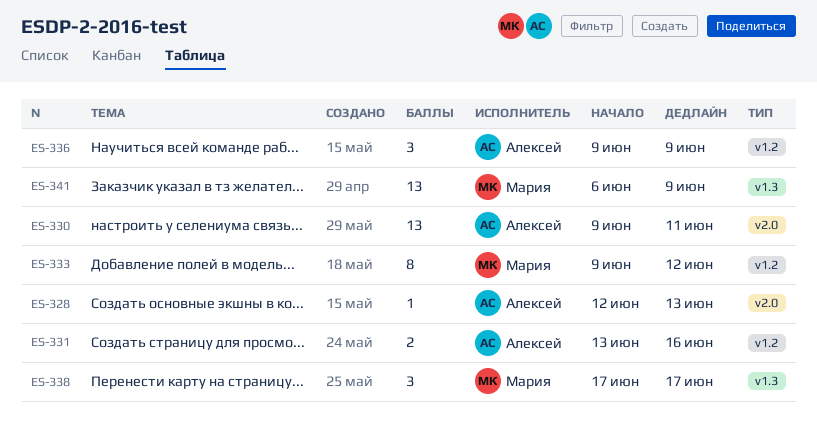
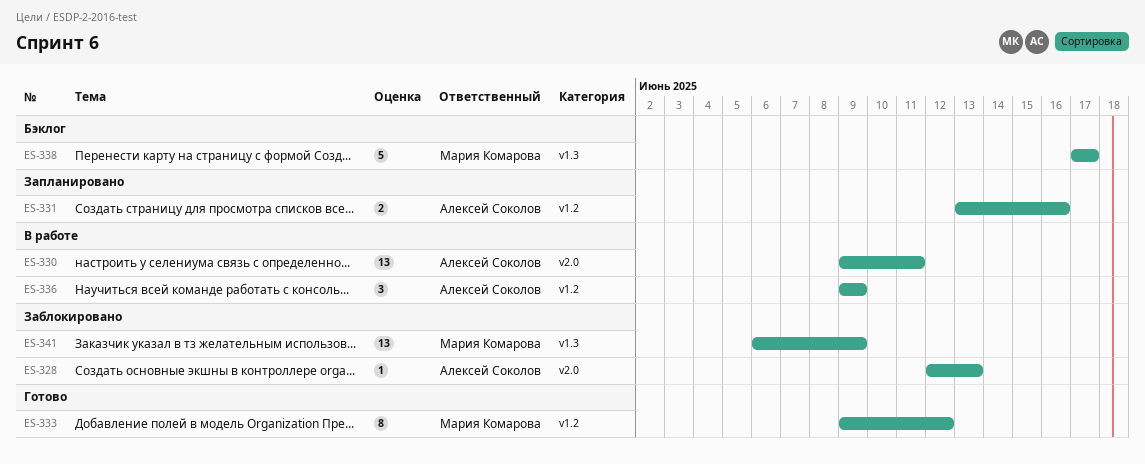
ES-338, estimate: 3 -> 5

